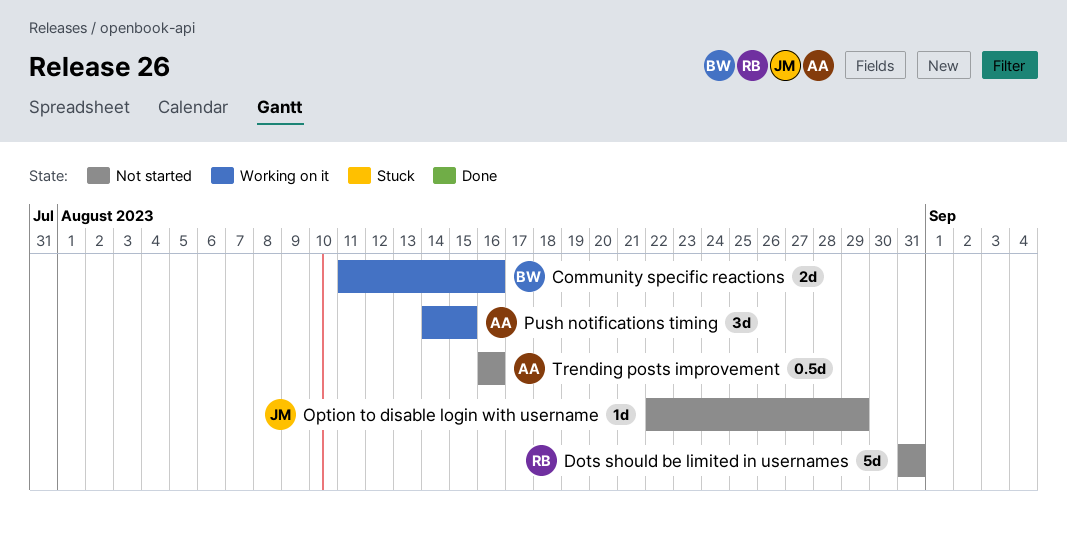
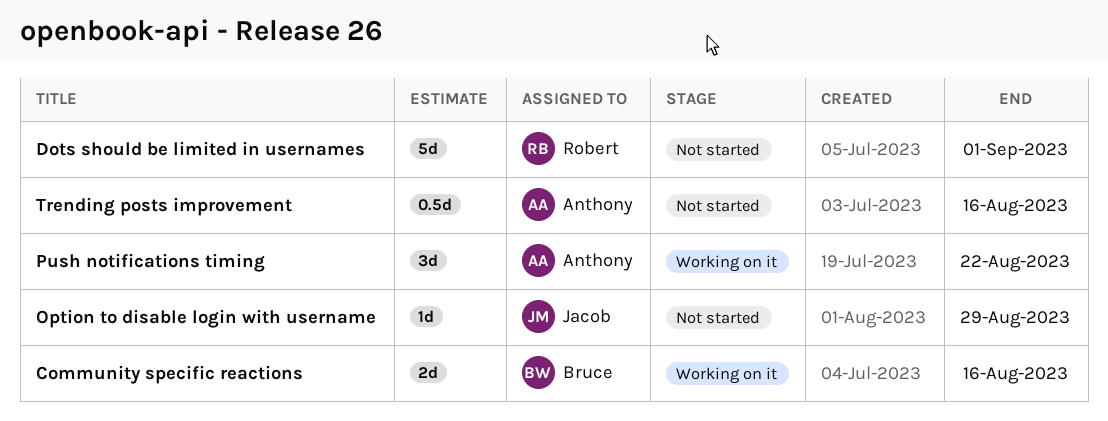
Dots should be limited in usernames, due: Aug 31 -> Sep 1
Push notifications timing, due: Aug 15 -> Aug 22

